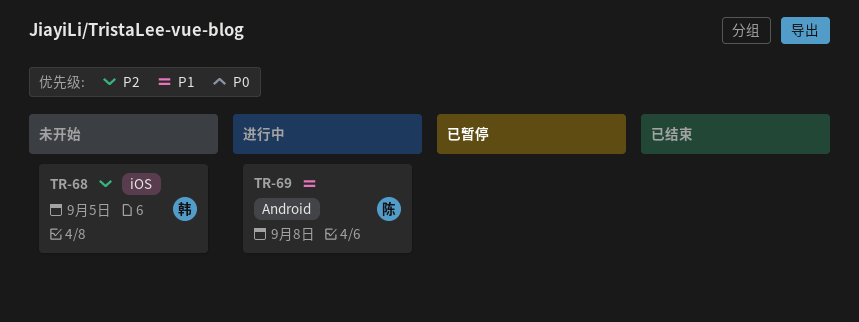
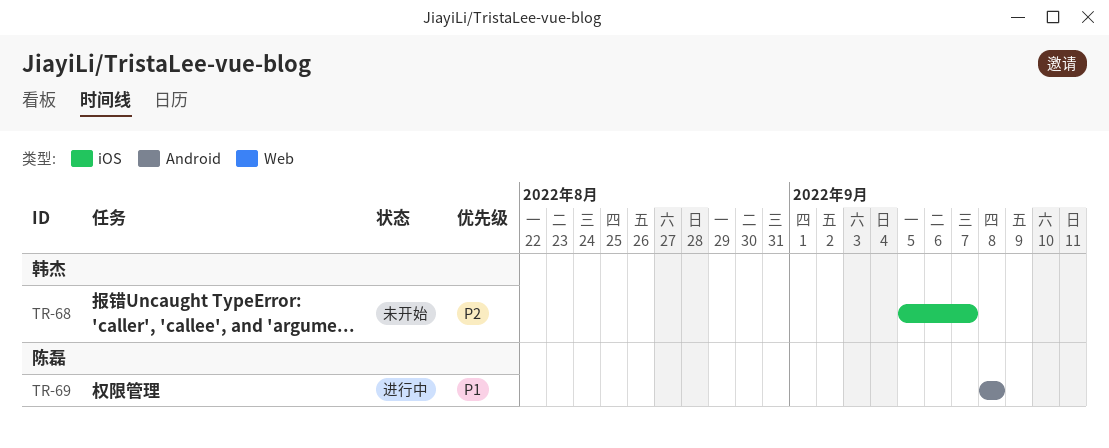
TR-68, due: Sep 5 -> Sep 7

